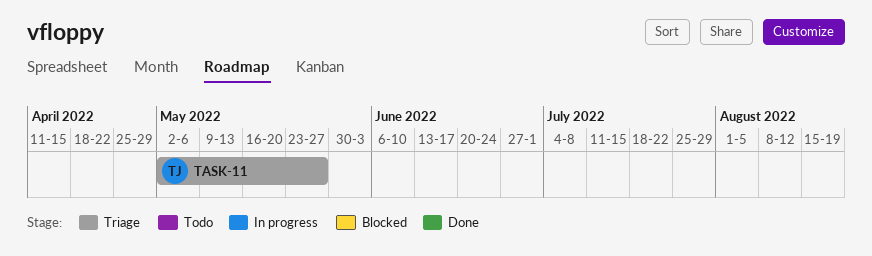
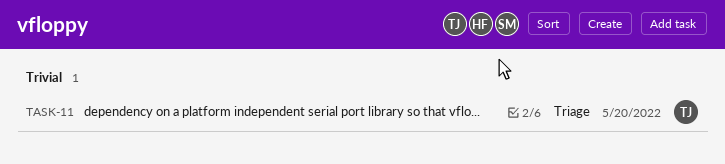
TASK-11, due: May 27 -> May 20

